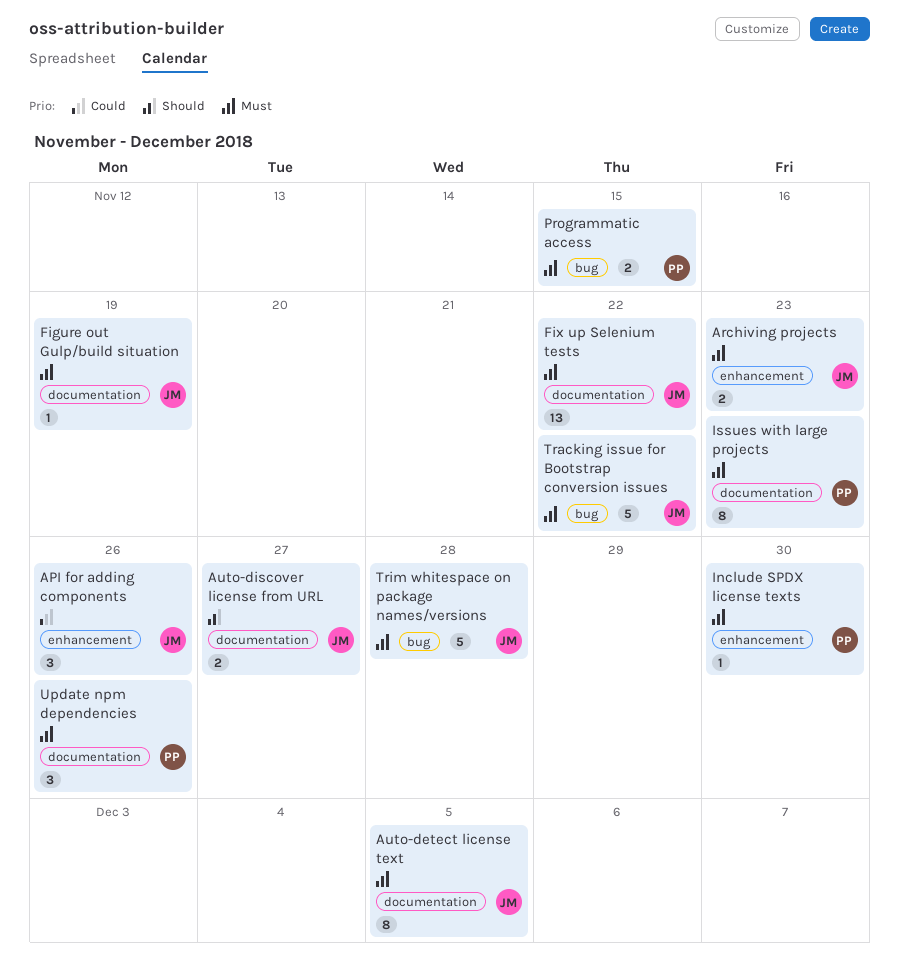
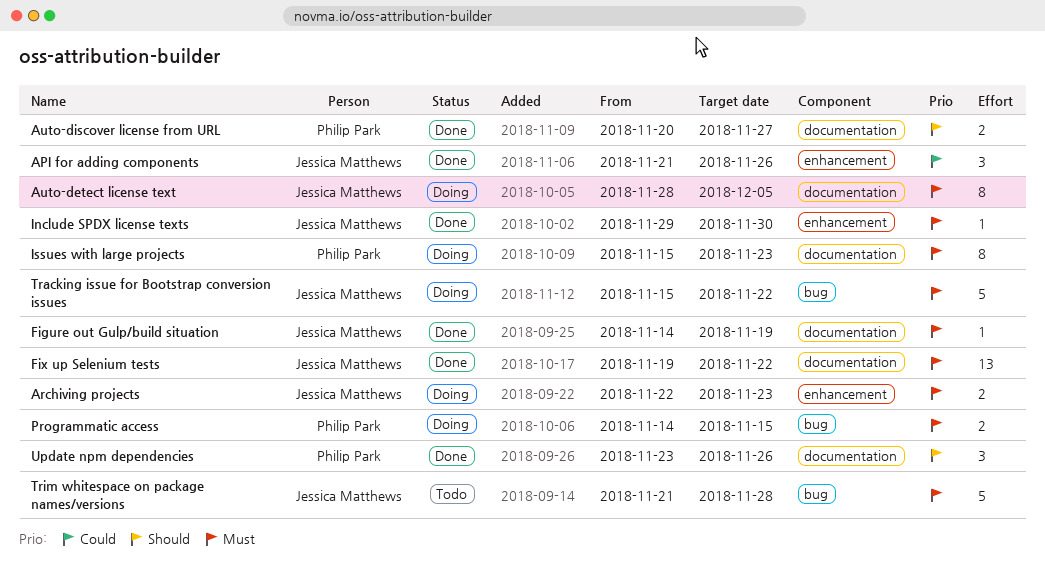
Auto-discover license from URL, owner: Jessica Matthews -> Philip Park
Include SPDX license texts, owner: Philip Park -> Jessica Matthews
Update npm dependencies, priority: Must -> Should

